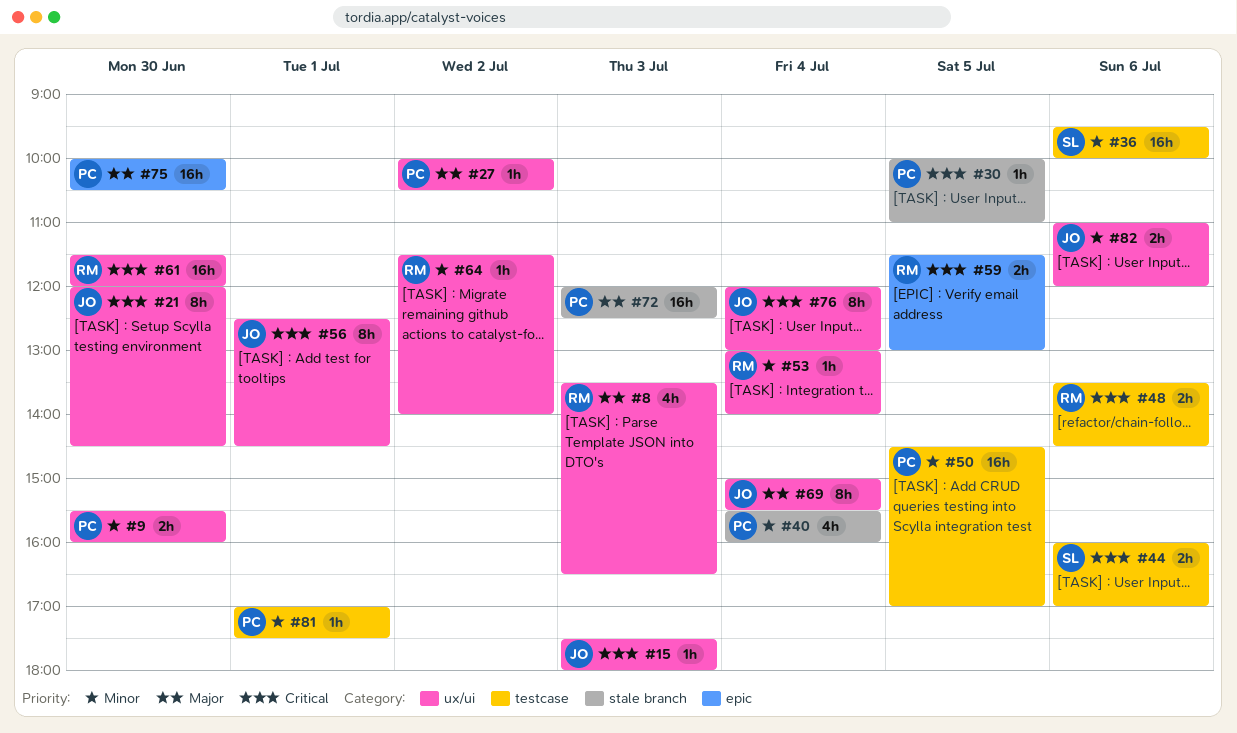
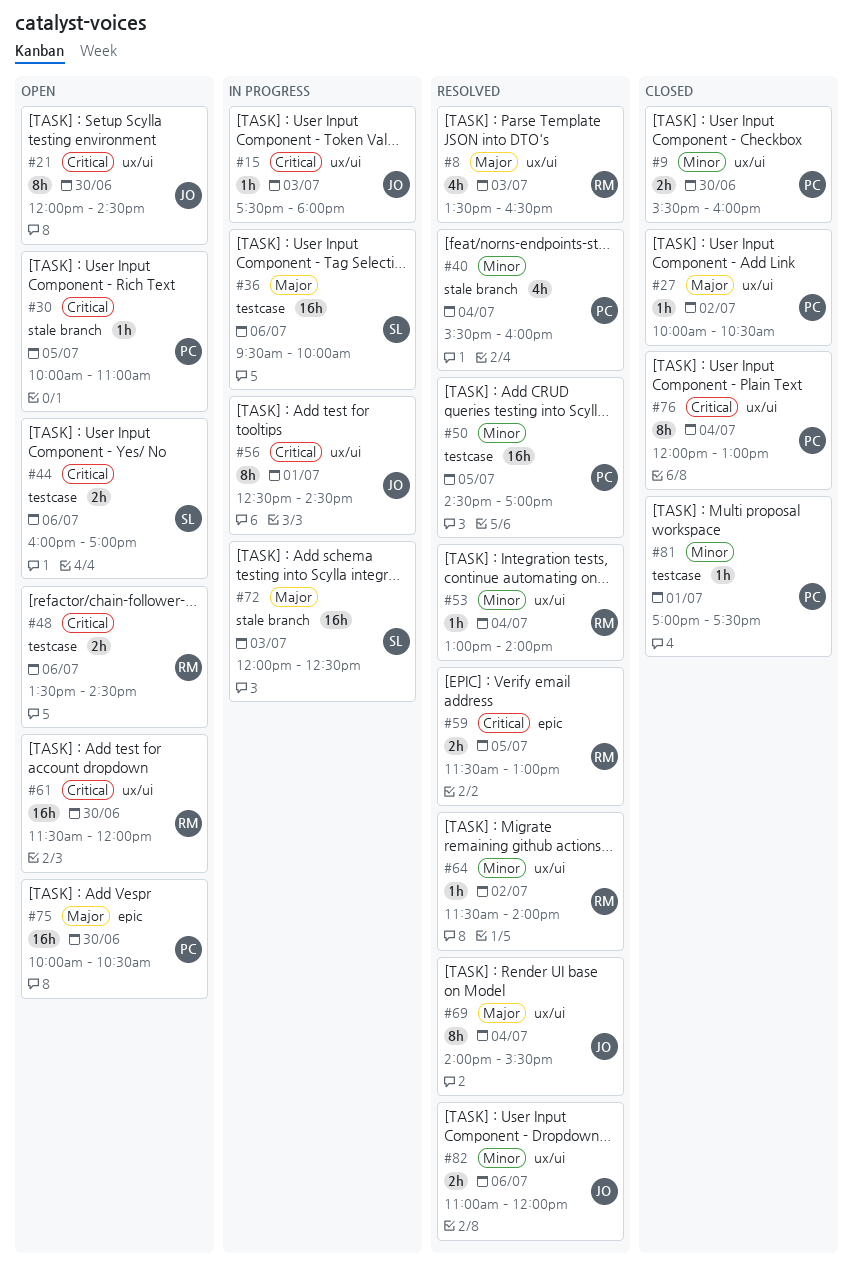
#36, priority: Minor -> Major
#69, begins: 15:00 -> 14:00
#72, owner: PC -> SL
#76, owner: JO -> PC

